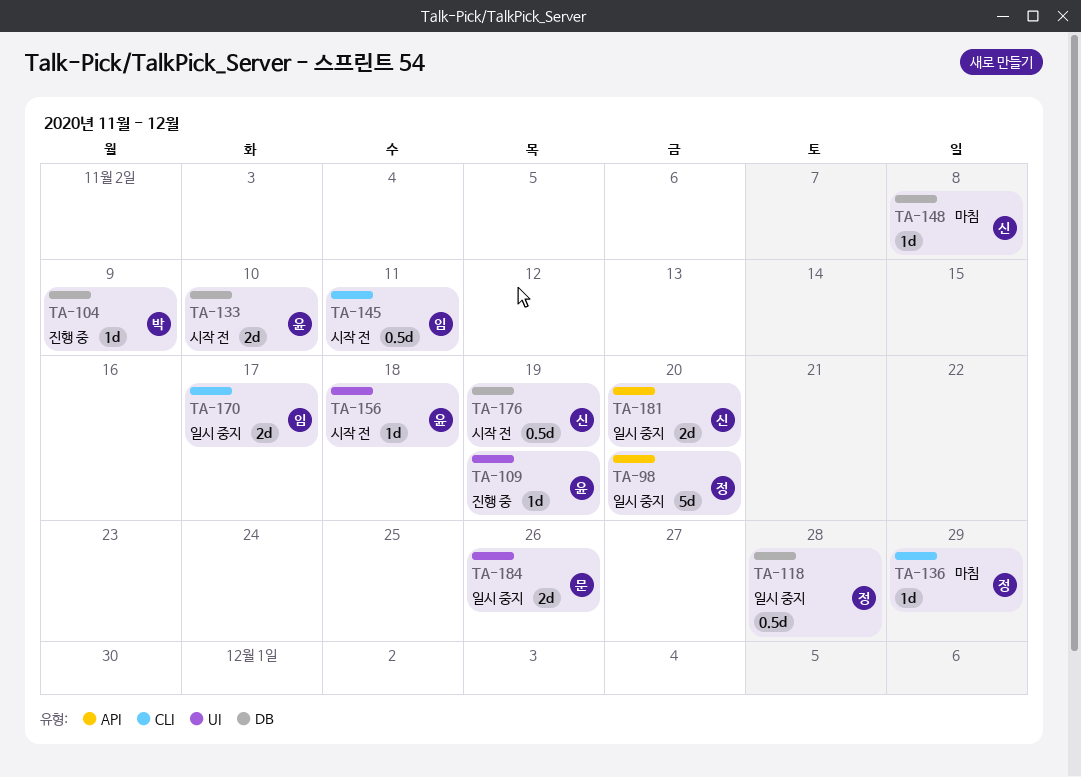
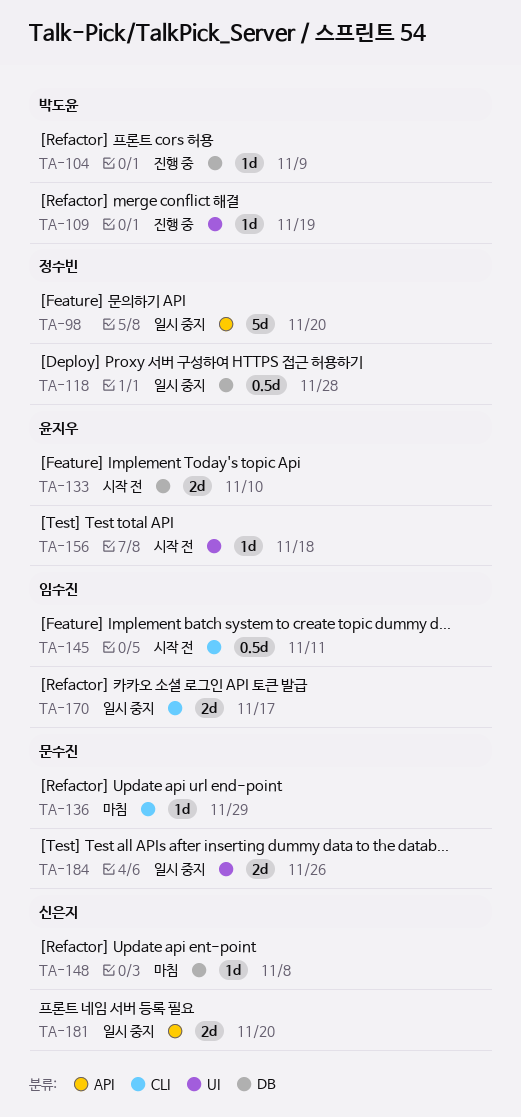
TA-109, owner: 윤지우 -> 박도윤
TA-136, owner: 정수빈 -> 문수진
TA-176: present -> none

